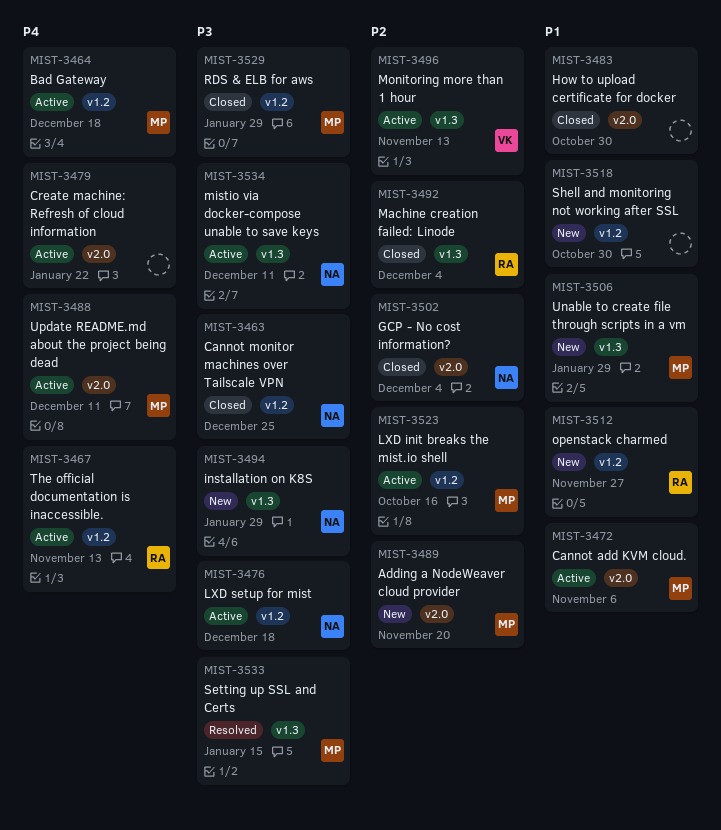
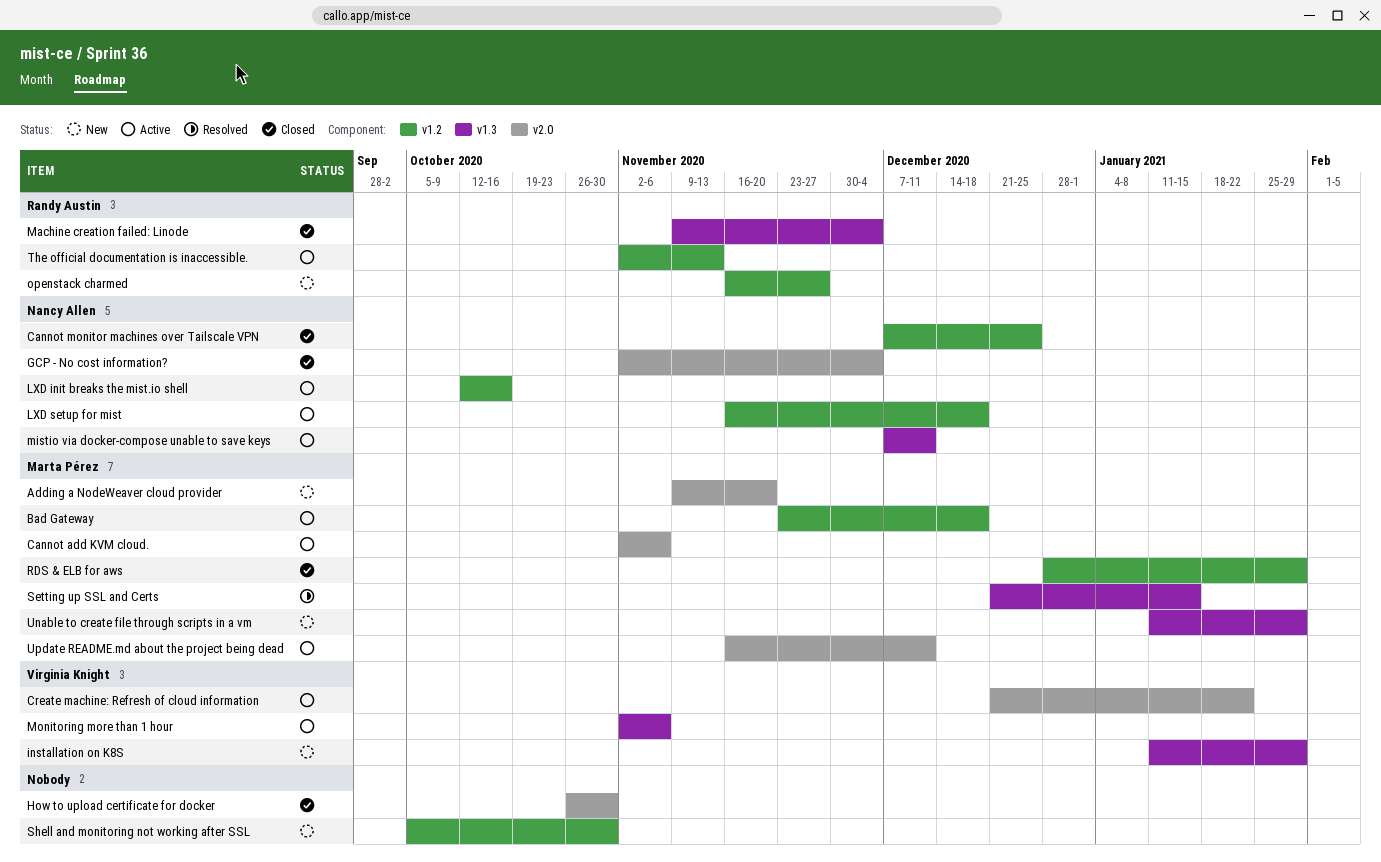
Create machine: Refresh of cloud information, owner: none -> Virginia Knight
installation on K8S, owner: Nancy Allen -> Virginia Knight
LXD init breaks the mist.io shell, owner: Marta Pérez -> Nancy Allen
Monitoring more than 1 hour, due: Nov 13 -> Nov 6

